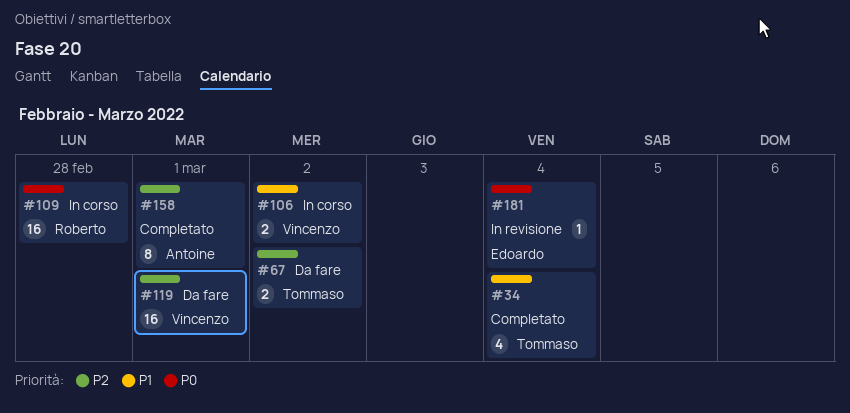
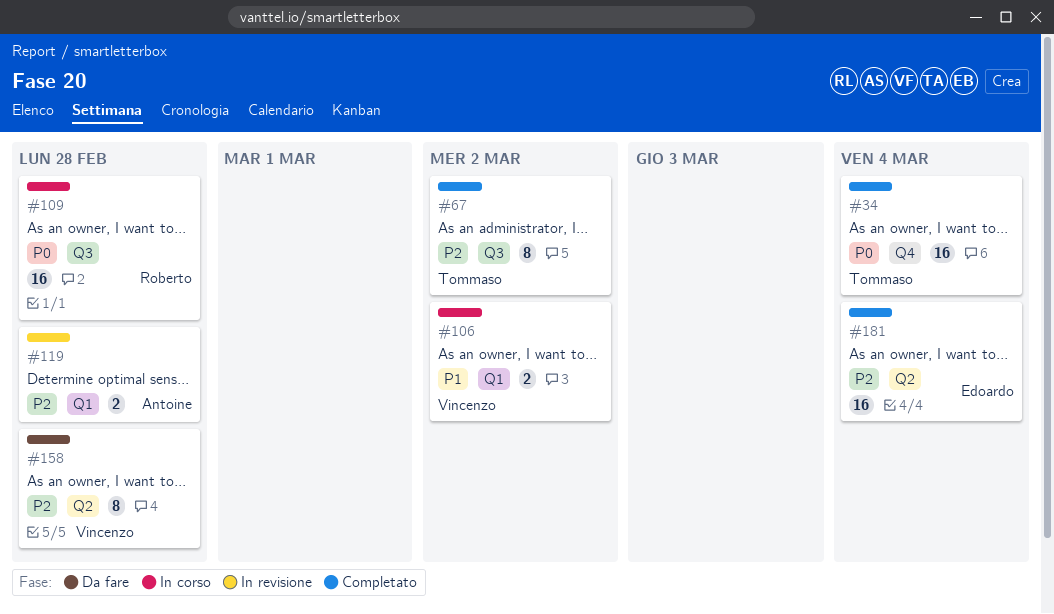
#34, priority: P1 -> P0
#34, estimate: 4 -> 16
#67, status: Da fare -> Completato
#67, estimate: 2 -> 8
#119, status: Da fare -> In revisione
#119, owner: Vincenzo -> Antoine
#119, estimate: 16 -> 2
#119, due: Mar 1 -> Feb 28
#158, status: Completato -> Da fare
#158, owner: Antoine -> Vincenzo
#158, due: Mar 1 -> Feb 28
#181, status: In revisione -> Completato
#181, priority: P0 -> P2
#181, estimate: 1 -> 16

